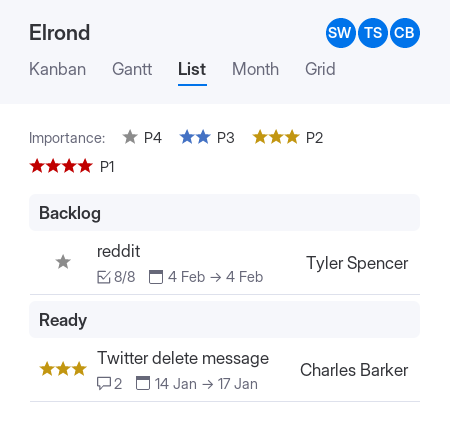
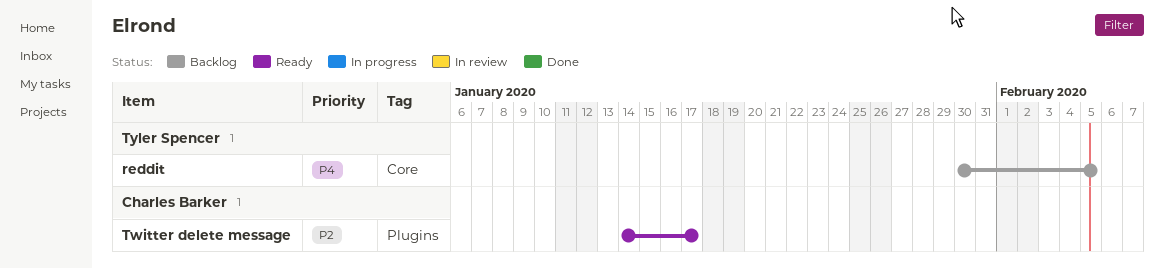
reddit, start: Feb 4 -> Jan 30
reddit, due: Feb 4 -> Feb 5

